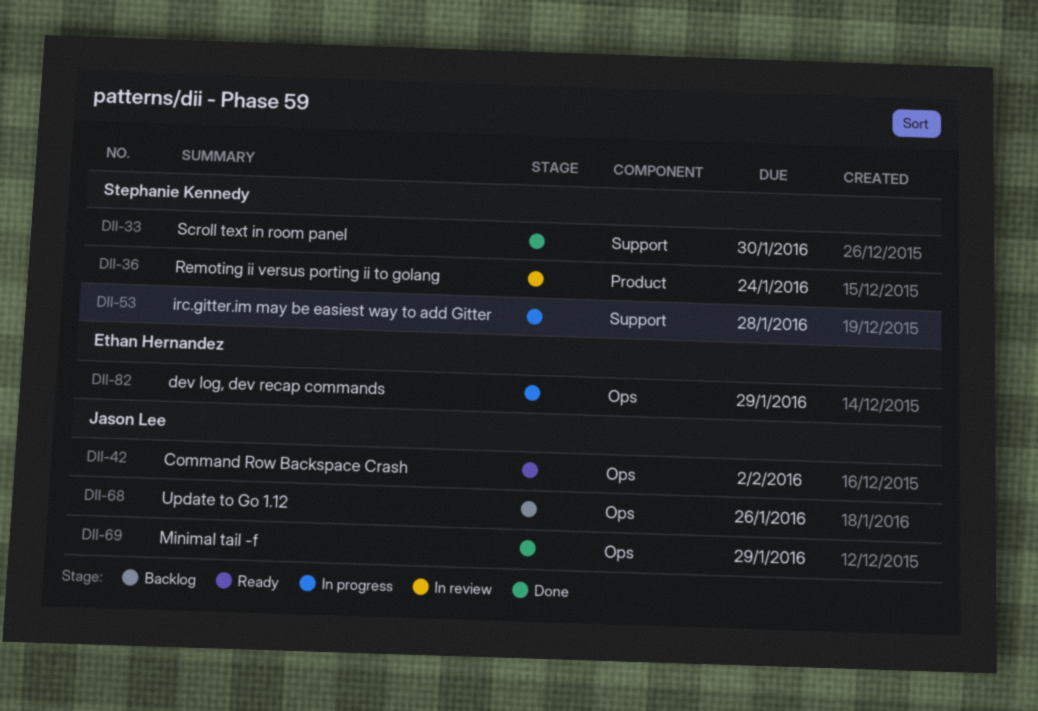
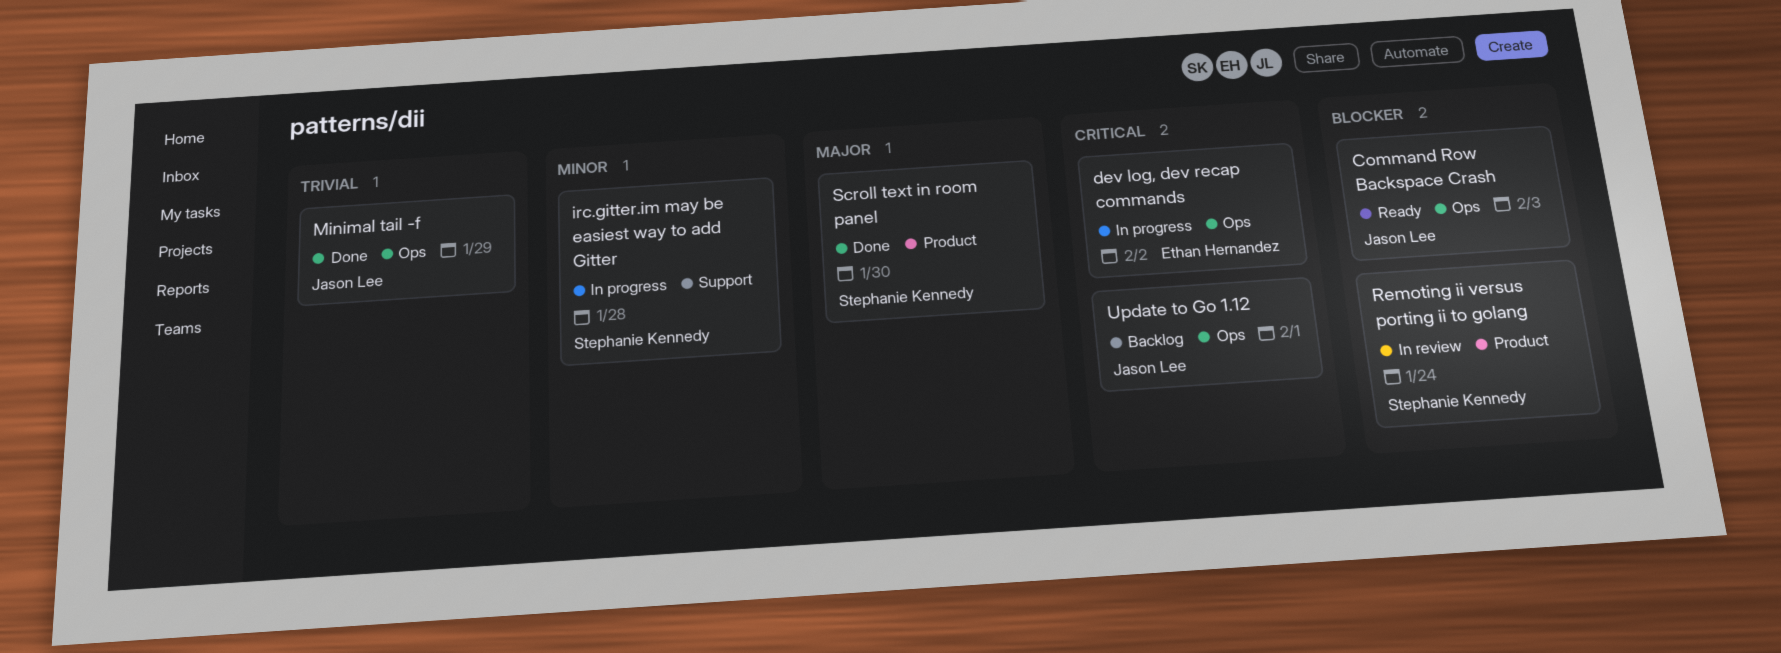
Command Row Backspace Crash, due: Feb 2 -> Feb 3
dev log, dev recap commands, due: Jan 29 -> Feb 2
Scroll text in room panel, label: Support -> Product
Update to Go 1.12, due: Jan 26 -> Feb 1

